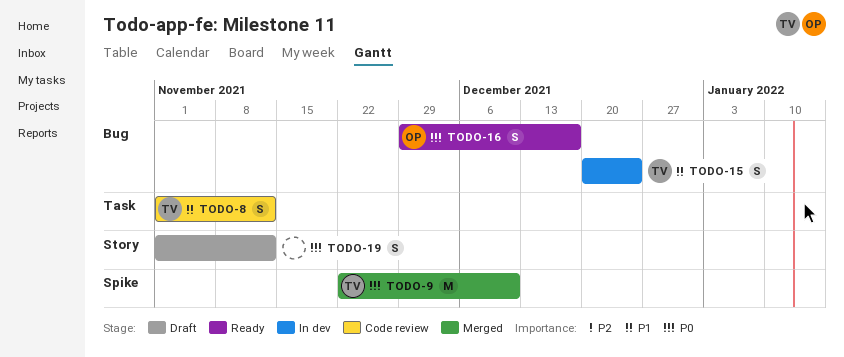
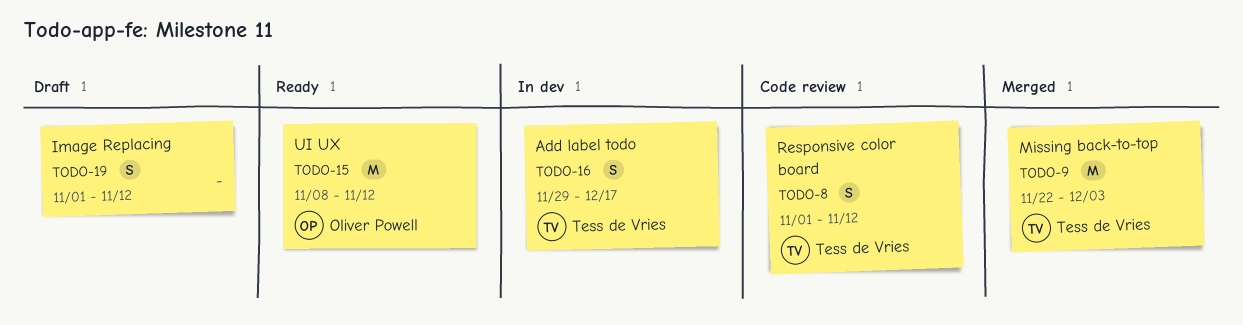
TODO-9, due: Dec 10 -> Dec 3
TODO-15, status: In dev -> Ready
TODO-15, owner: Tess de Vries -> Oliver Powell
TODO-15, estimate: S -> M
TODO-15, start: Dec 20 -> Nov 8
TODO-15, due: Dec 24 -> Nov 12
TODO-16, status: Ready -> In dev
TODO-16, owner: Oliver Powell -> Tess de Vries

